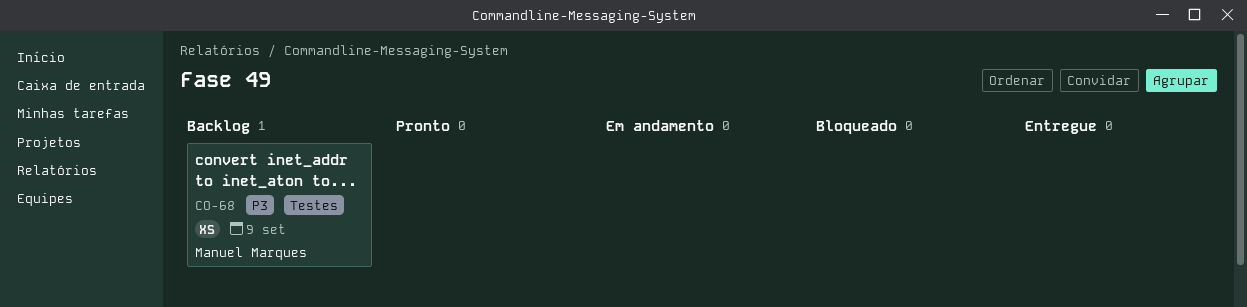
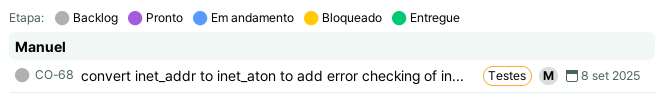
CO-68, estimate: XS -> M
CO-68, due: Sep 9 -> Sep 8

